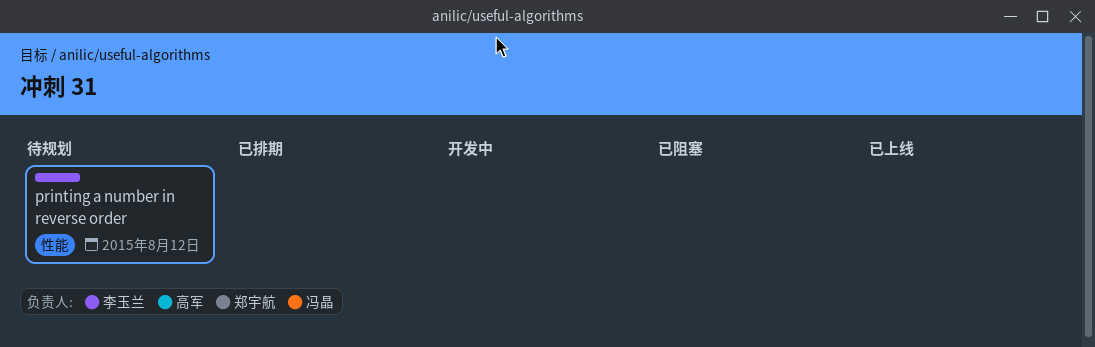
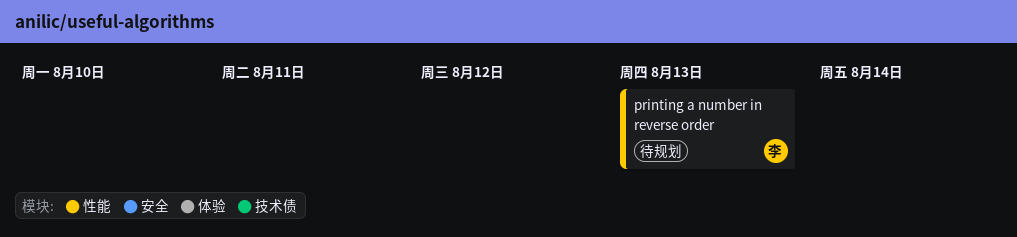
printing a number in reverse order, due: Aug 12 -> Aug 13

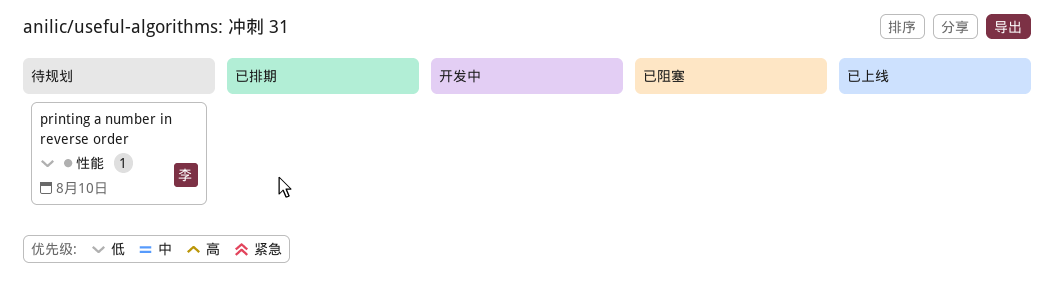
printing a number in reverse order, due: Aug 13 -> Aug 10

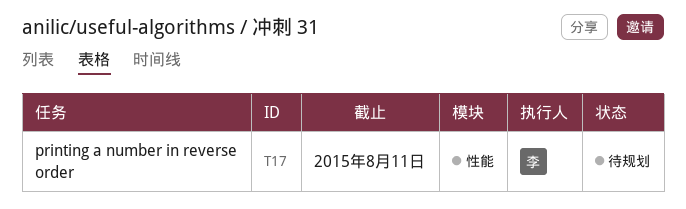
printing a number in reverse order, due: Aug 10 -> Aug 11

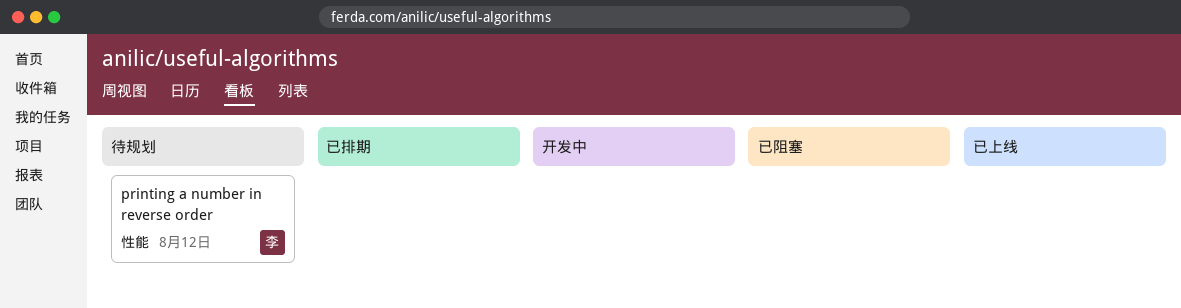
printing a number in reverse order, due: Aug 11 -> Aug 12

